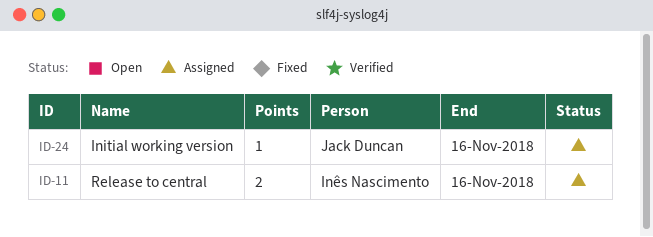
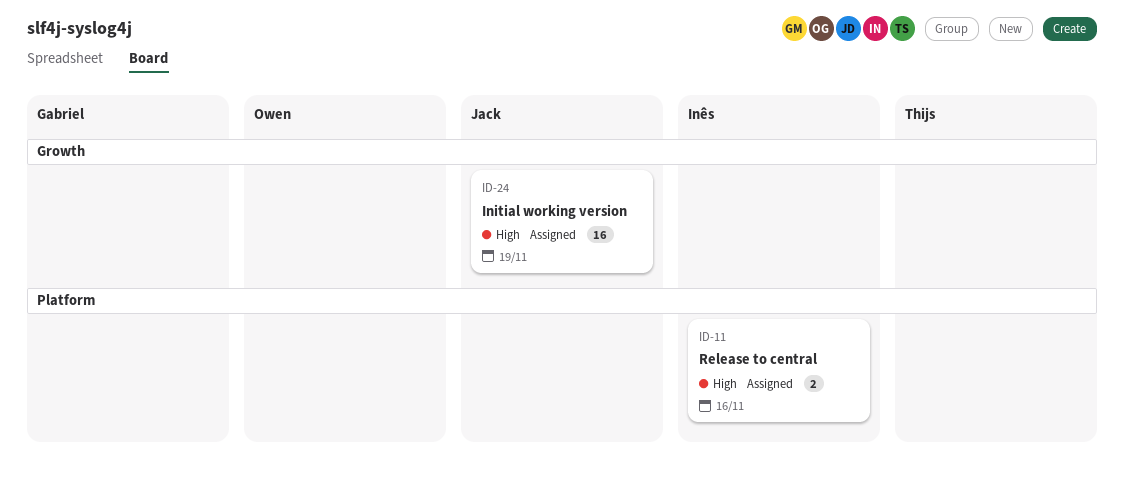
ID-24, estimate: 1 -> 16
ID-24, due: Nov 16 -> Nov 19

